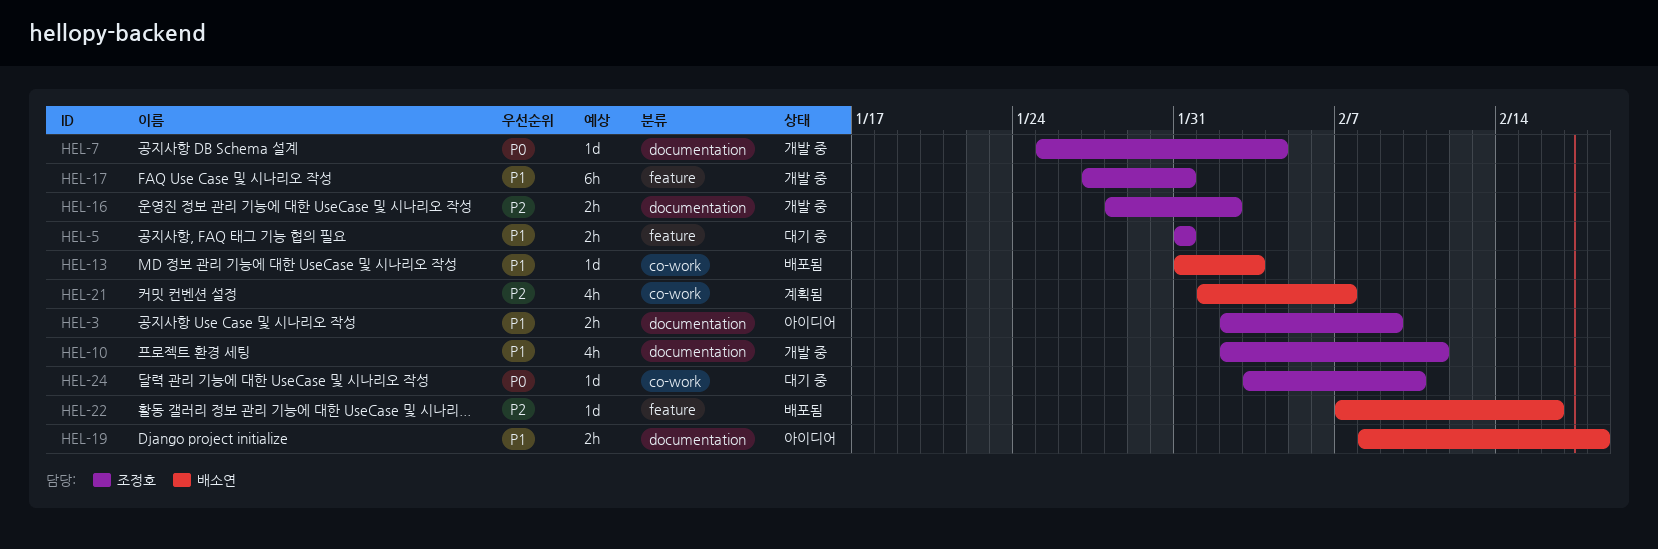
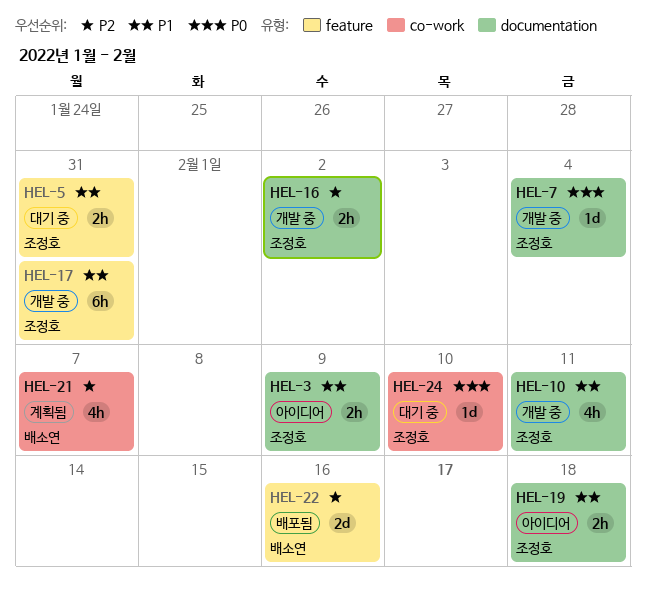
HEL-13: present -> none
HEL-19, owner: 배소연 -> 조정호
HEL-22, estimate: 1d -> 2d

